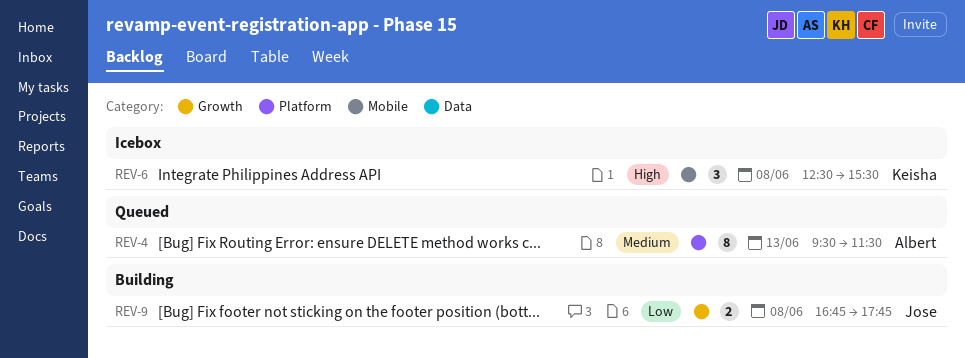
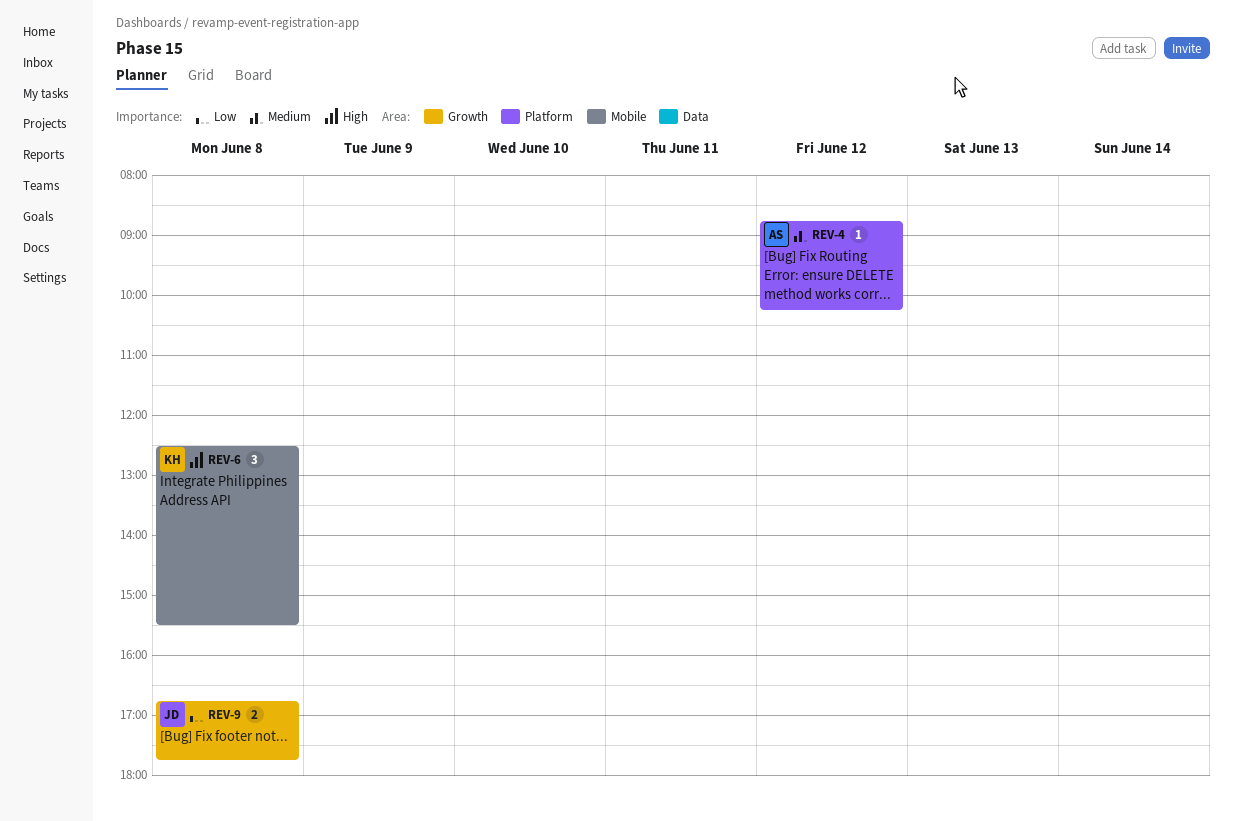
REV-4, estimate: 8 -> 1
REV-4, day: Jun 13 -> Jun 12
REV-4, begins: 09:30 -> 08:45
REV-4, ends: 11:30 -> 10:15

